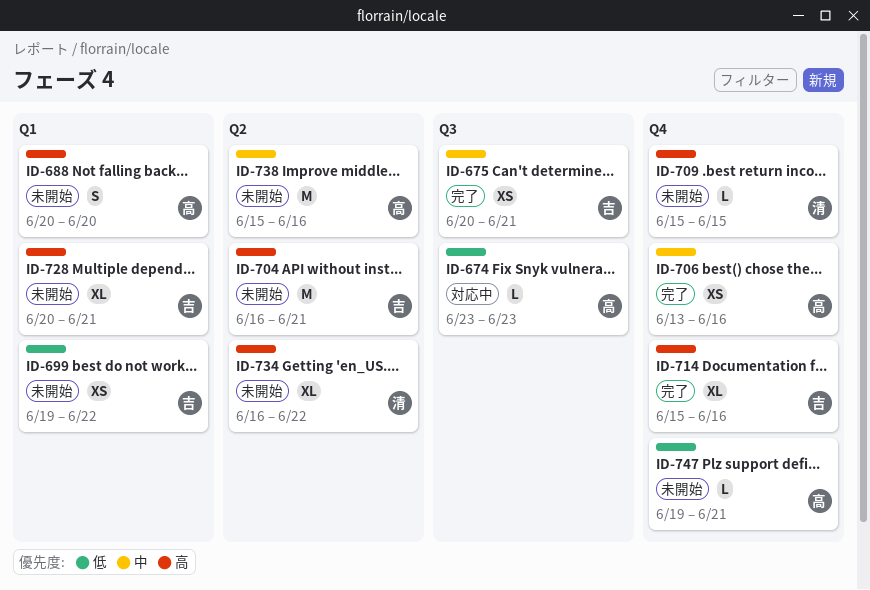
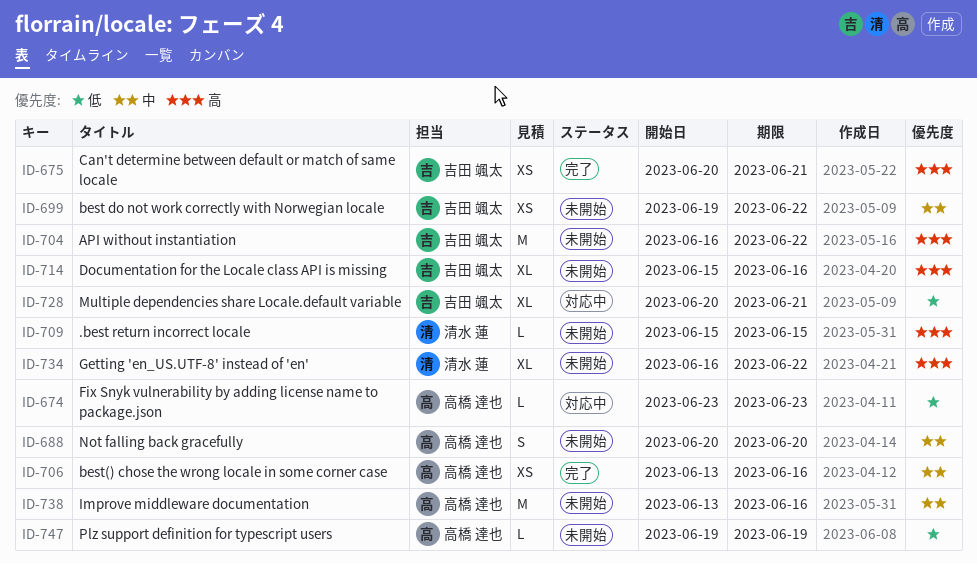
ID-675, priority: 中 -> 高
ID-688, priority: 高 -> 中
ID-699, priority: 低 -> 中
ID-704, due: Jun 21 -> Jun 22
ID-714, status: 完了 -> 未開始
ID-728, status: 未開始 -> 対応中
ID-728, priority: 高 -> 低
ID-738, start: Jun 15 -> Jun 13
ID-747, due: Jun 21 -> Jun 19

